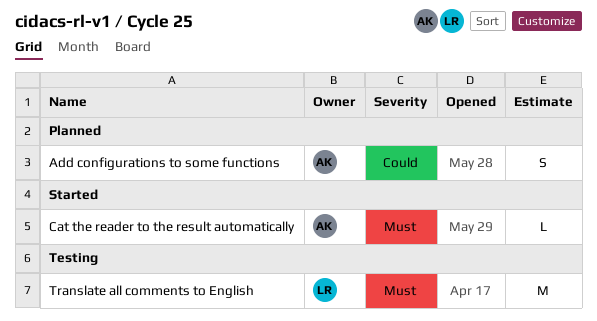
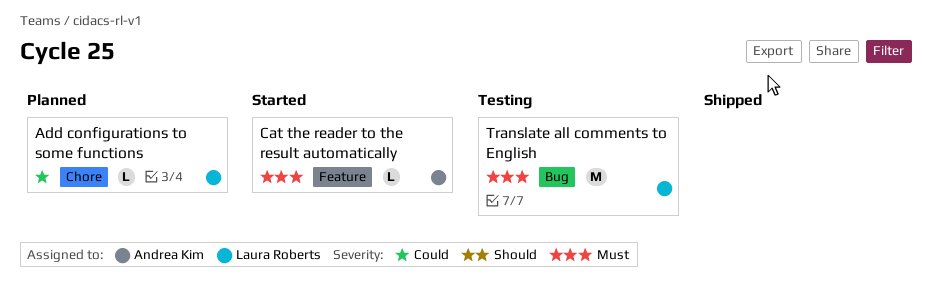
Add configurations to some functions, owner: Andrea Kim -> Laura Roberts
Add configurations to some functions, estimate: S -> L

